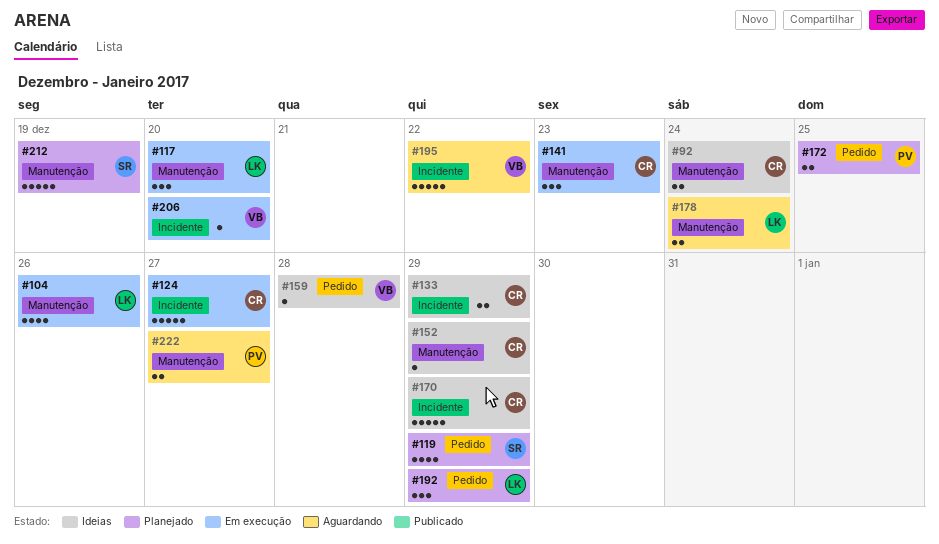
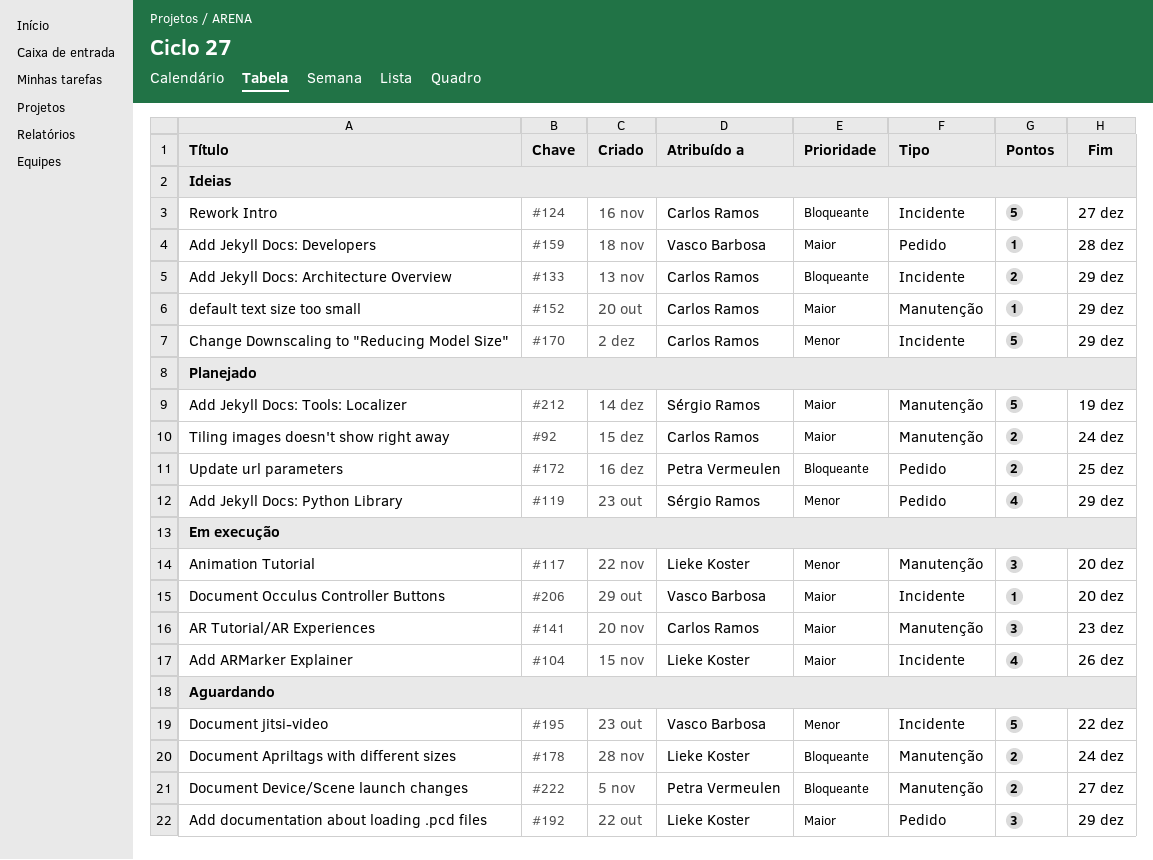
#92, status: Ideias -> Planejado
#104, label: Manutenção -> Incidente
#124, status: Em execução -> Ideias
#192, status: Planejado -> Aguardando

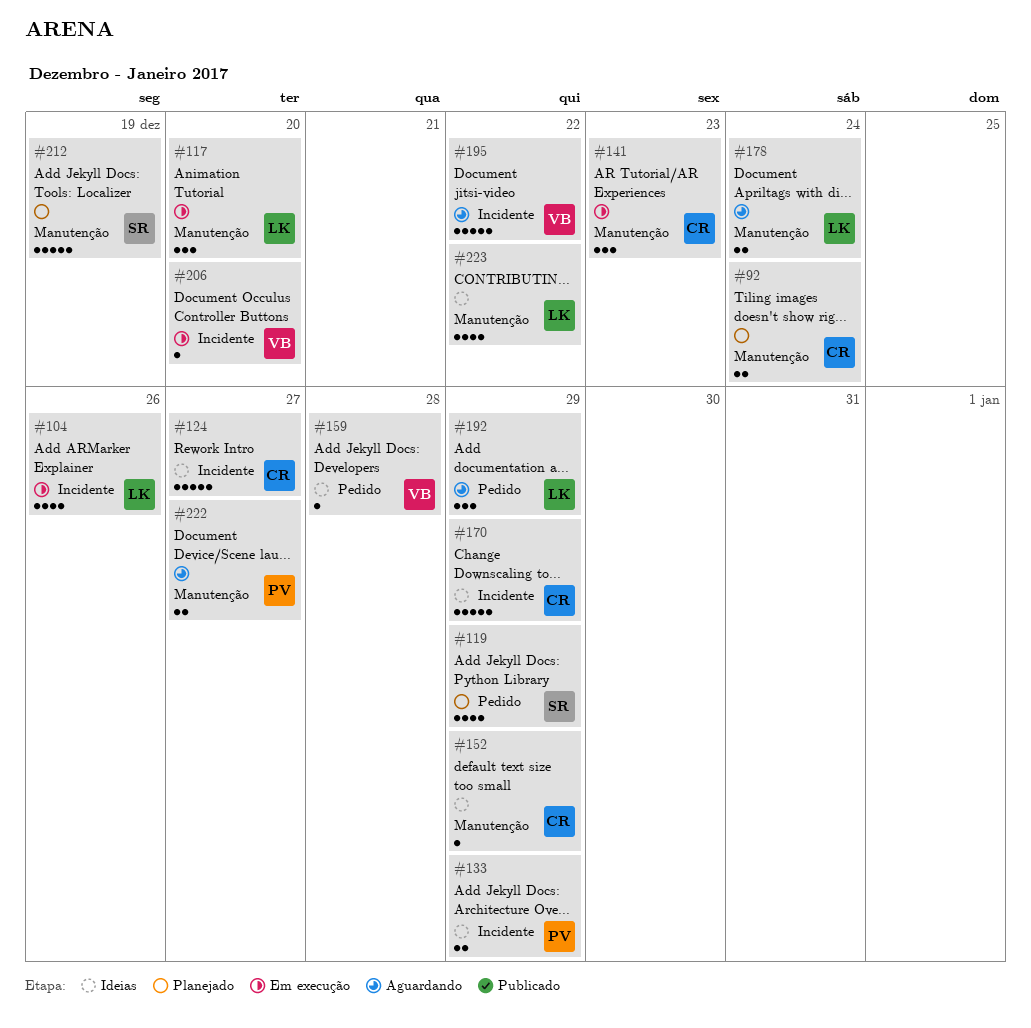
#133, owner: Carlos Ramos -> Petra Vermeulen
#172: present -> none
#223: none -> present

